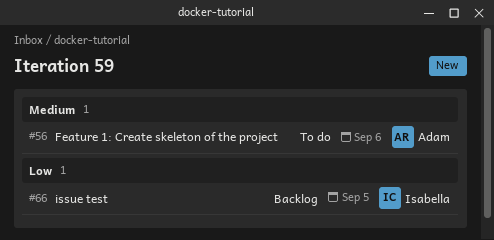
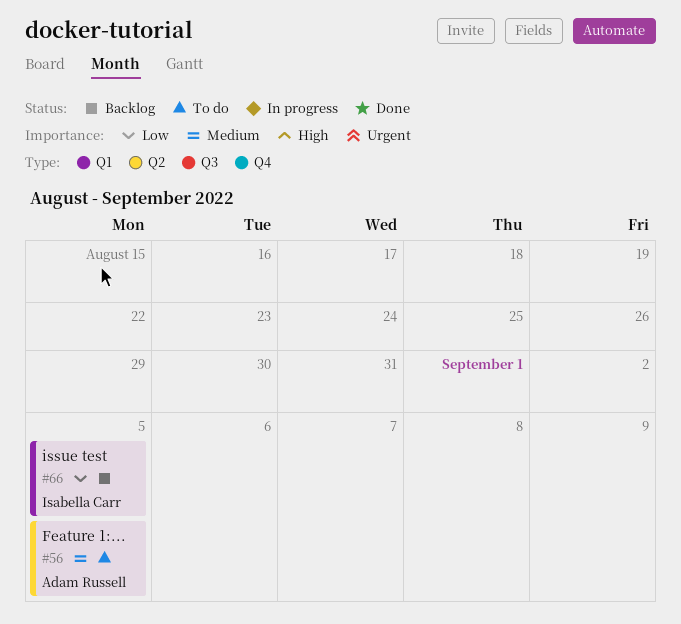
#56, due: Sep 6 -> Sep 5

